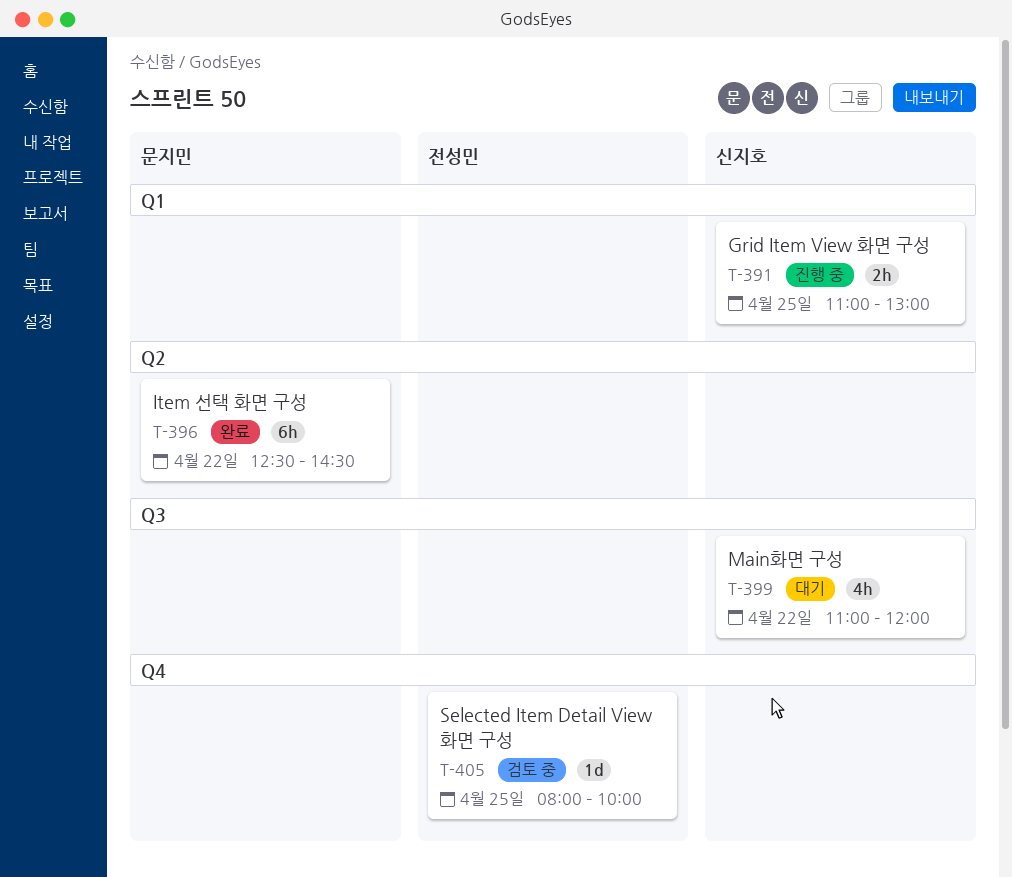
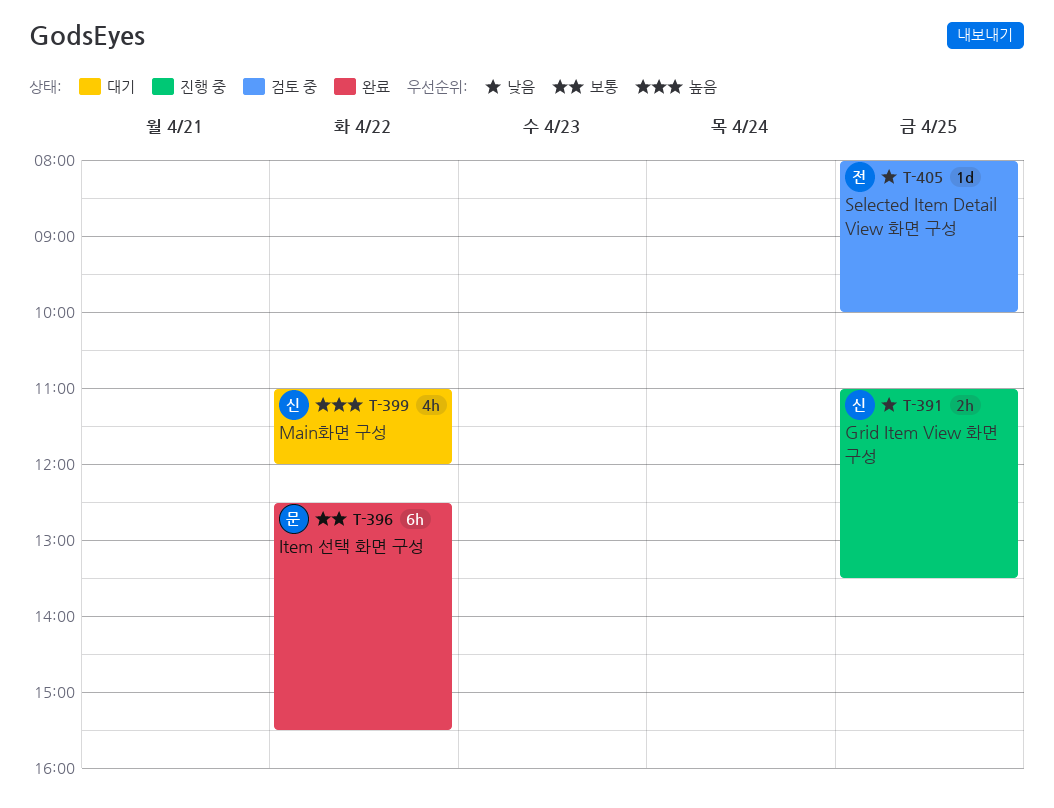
T-391, ends: 13:00 -> 13:30
T-396, ends: 14:30 -> 15:30

